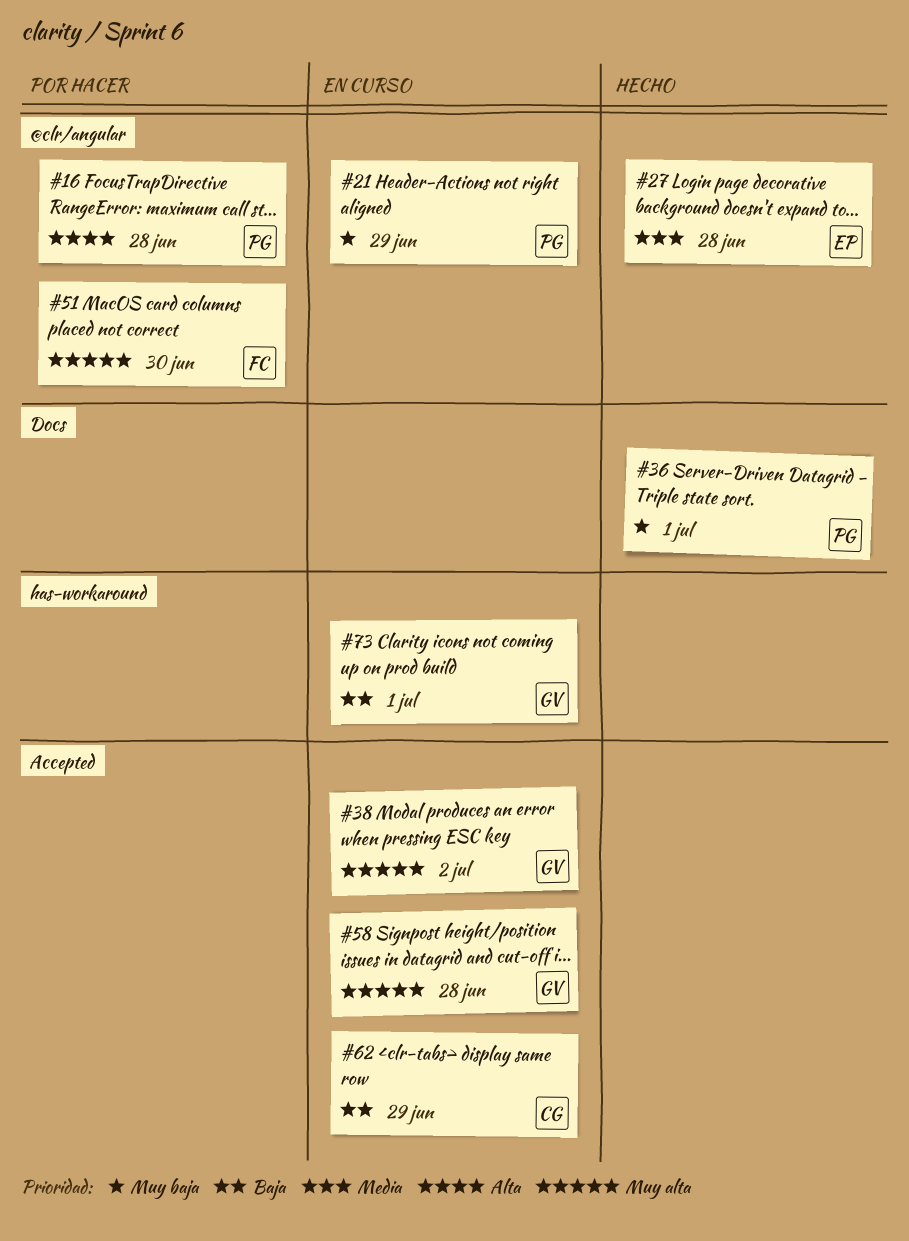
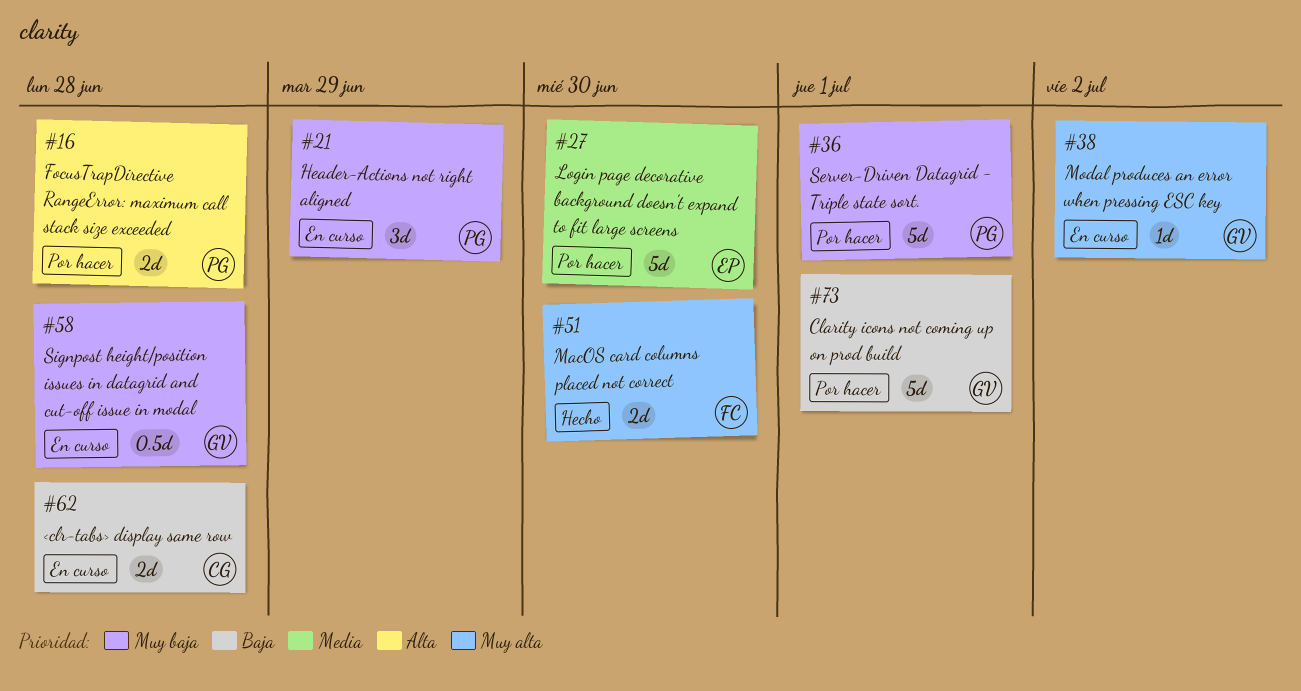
#27, status: Hecho -> Por hacer
#27, due: Jun 28 -> Jun 30
#36, status: Hecho -> Por hacer
#51, status: Por hacer -> Hecho
#58, priority: Muy alta -> Muy baja
#62, due: Jun 29 -> Jun 28
#73, status: En curso -> Por hacer

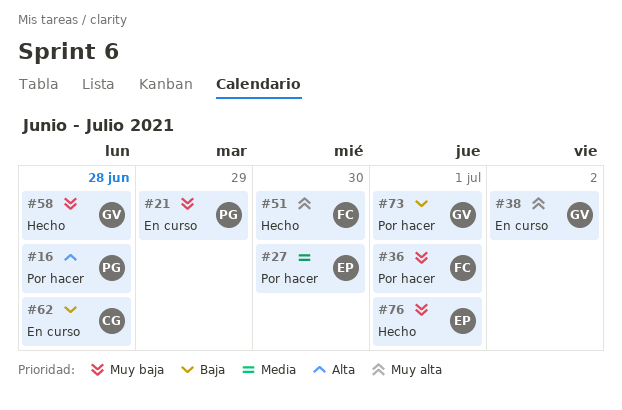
#36, owner: PG -> FC
#58, status: En curso -> Hecho
#76: none -> present

